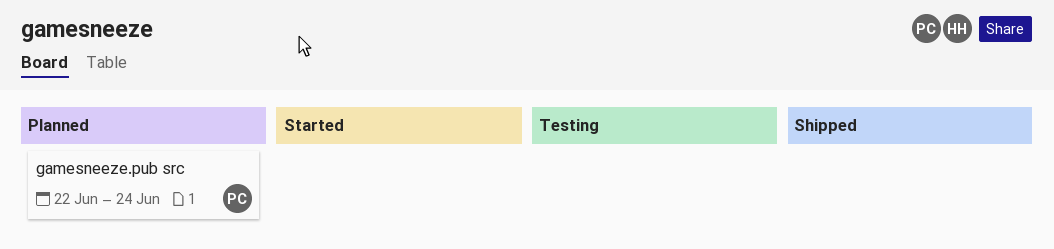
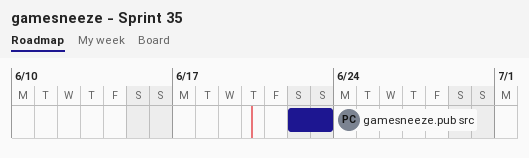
gamesneeze.pub src, due: Jun 24 -> Jun 23

